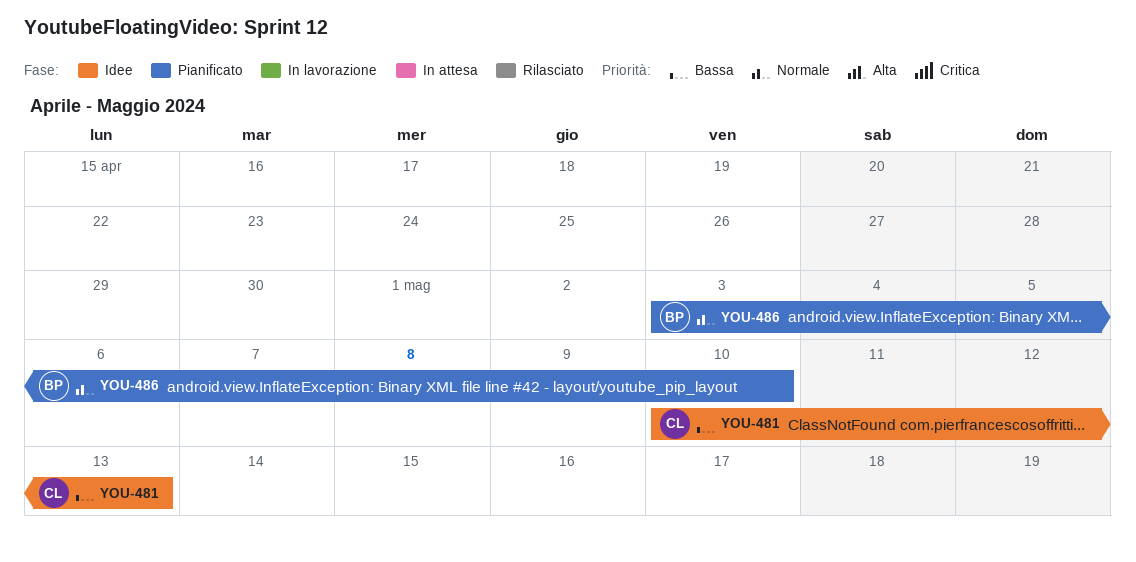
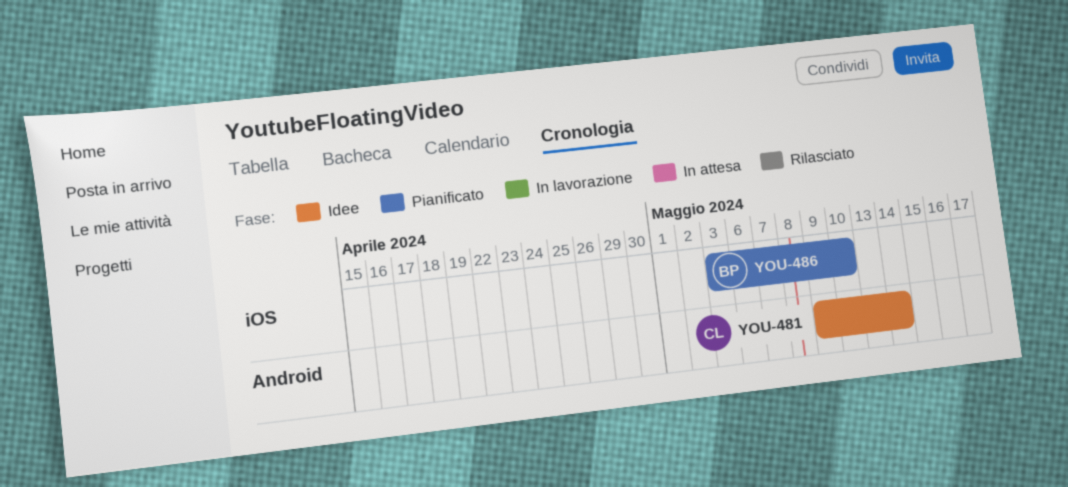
YOU-481, start: May 10 -> May 9
YOU-481, due: May 13 -> May 14

